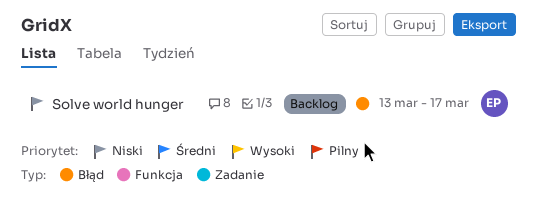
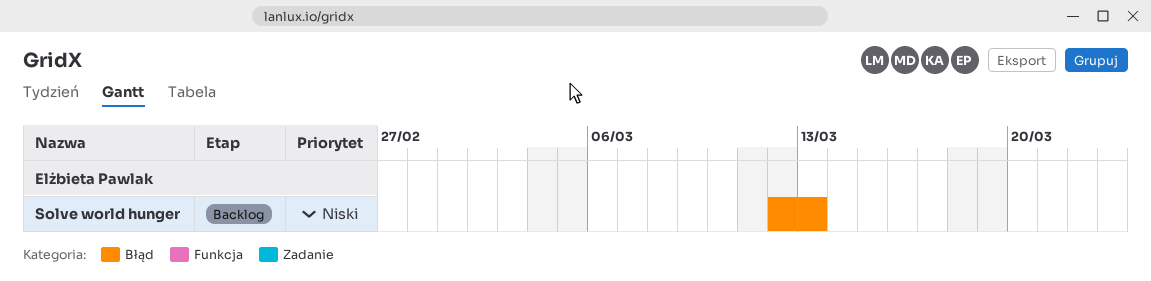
Solve world hunger, start: Mar 13 -> Mar 12
Solve world hunger, due: Mar 17 -> Mar 13

